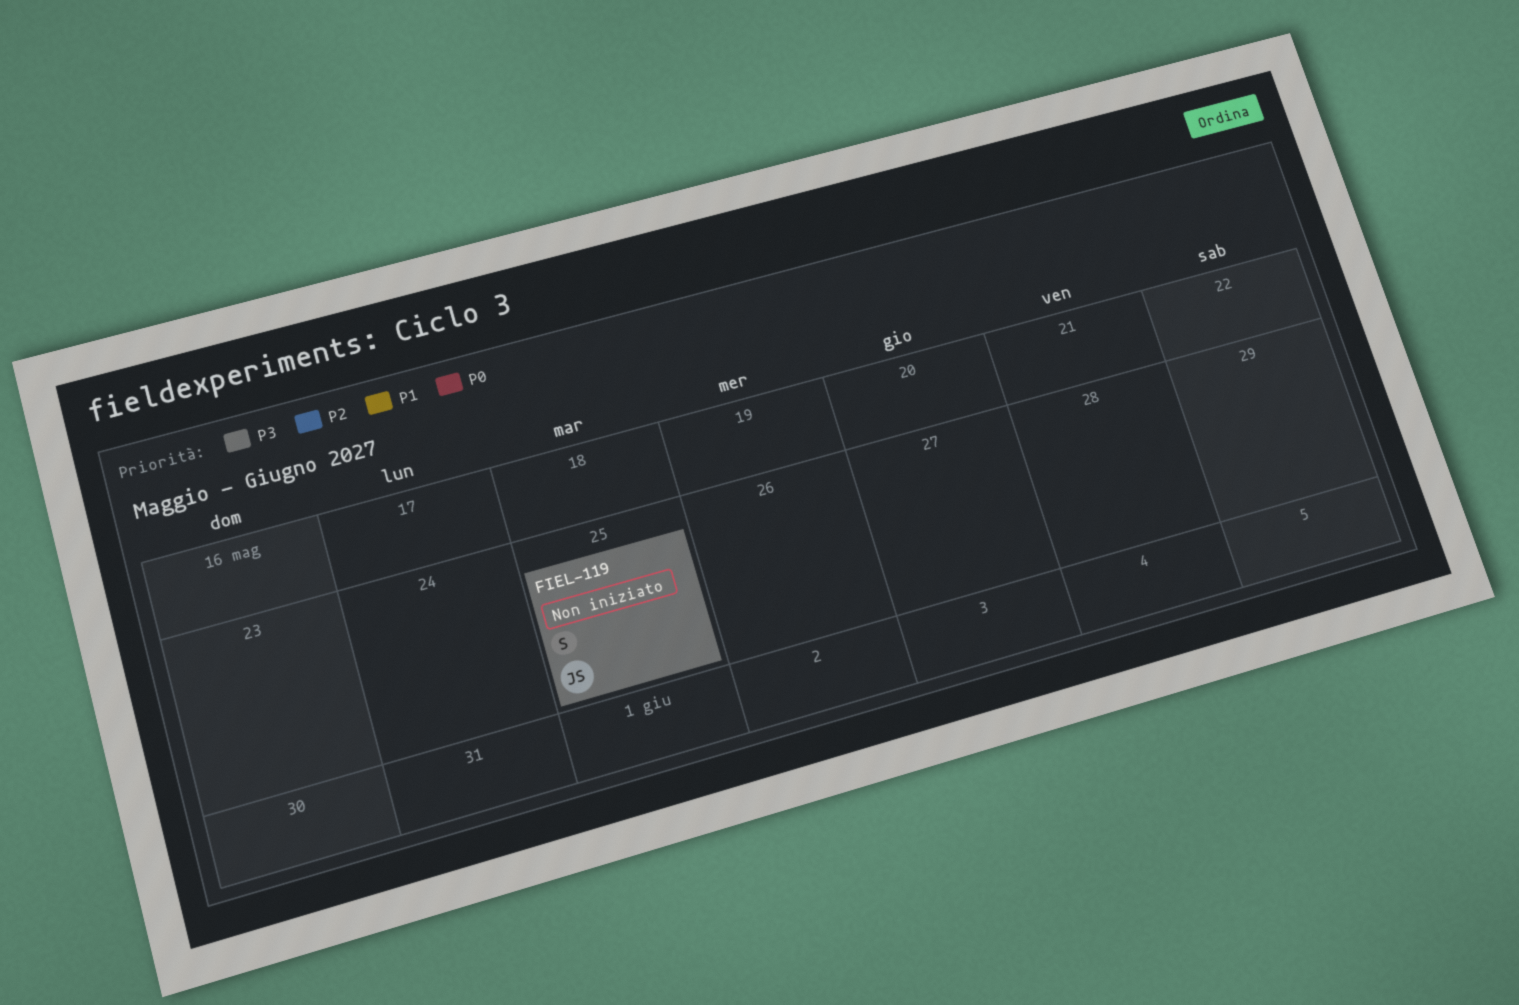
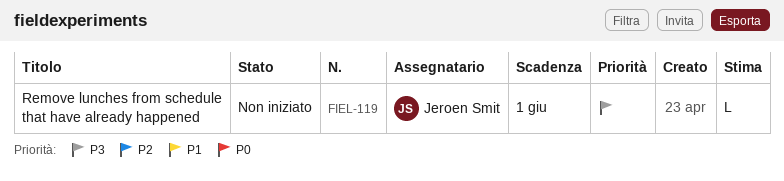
FIEL-119, estimate: S -> L
FIEL-119, due: May 25 -> Jun 1

